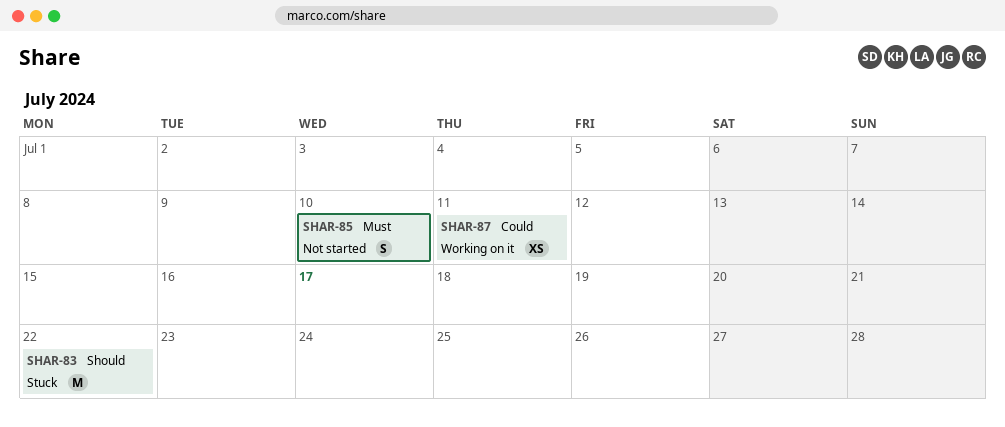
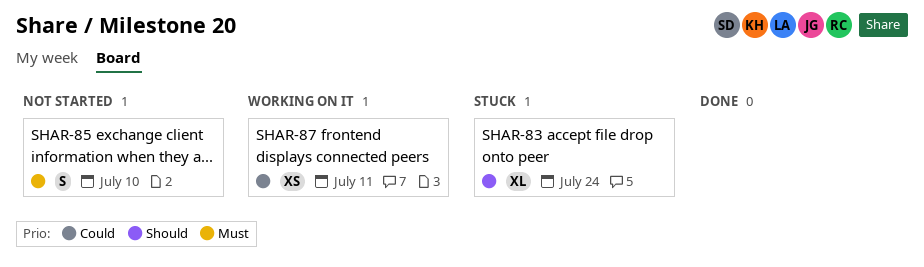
SHAR-83, estimate: M -> XL
SHAR-83, due: Jul 22 -> Jul 24

